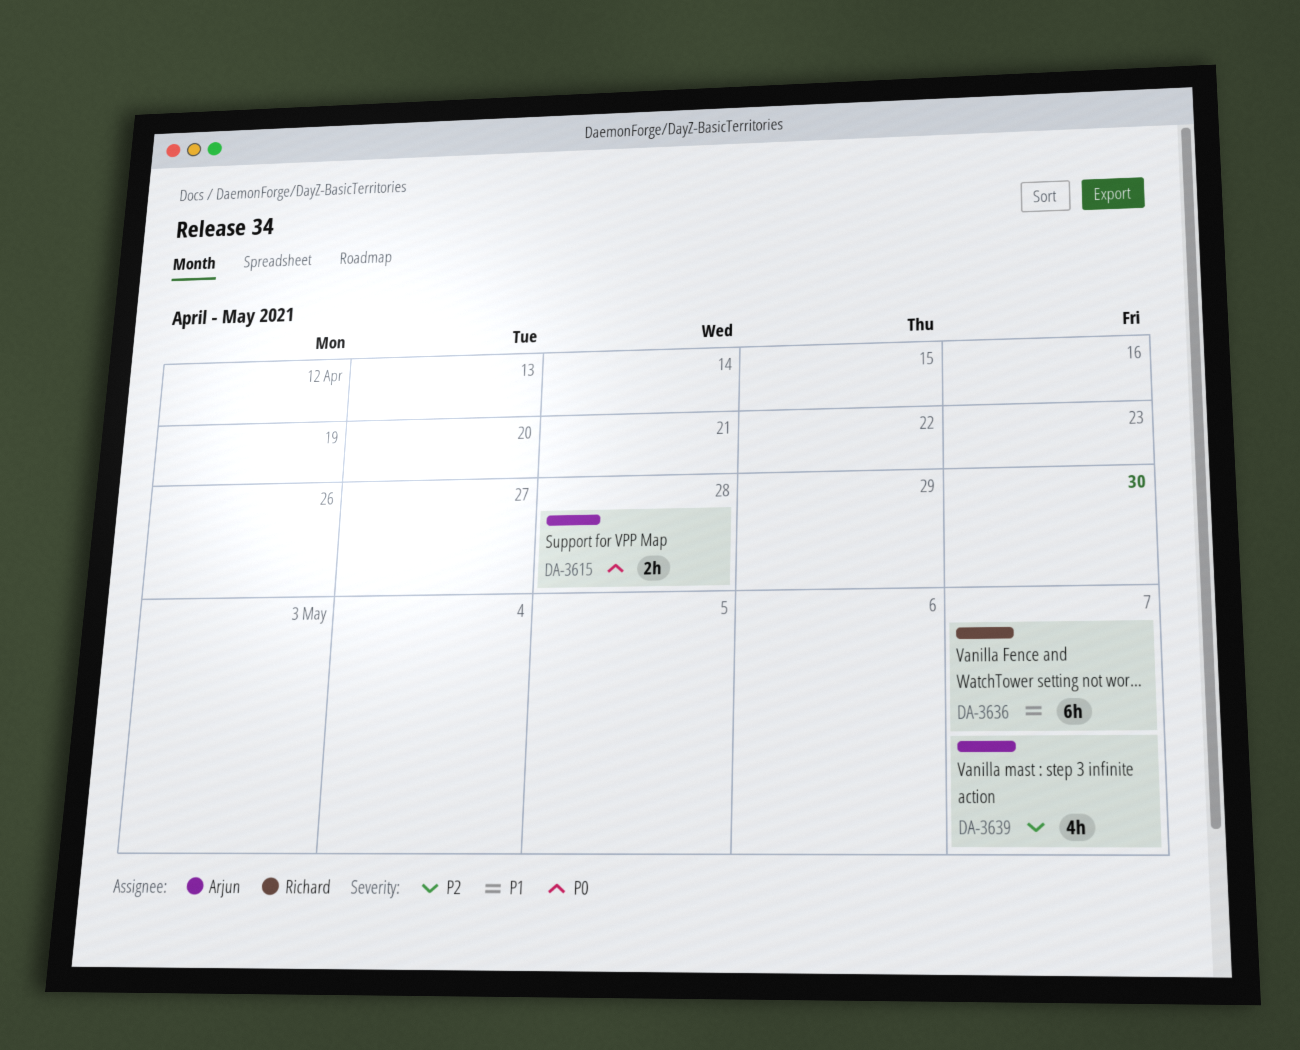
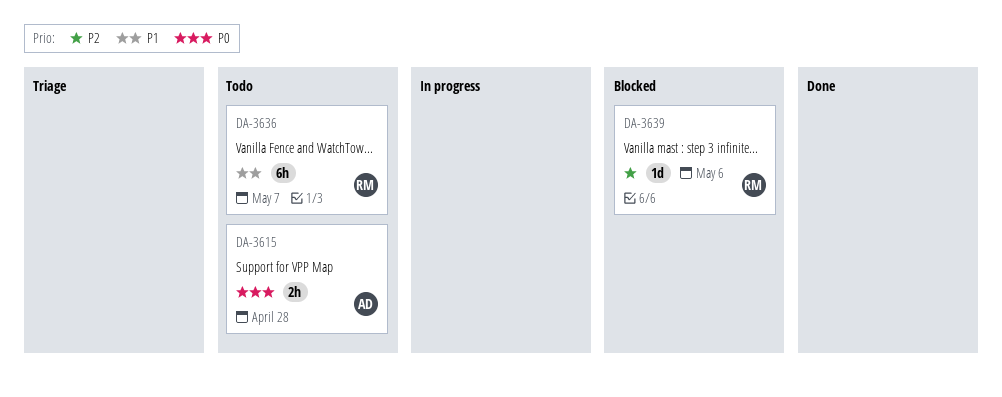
DA-3639, owner: Arjun -> Richard
DA-3639, estimate: 4h -> 1d
DA-3639, due: May 7 -> May 6

